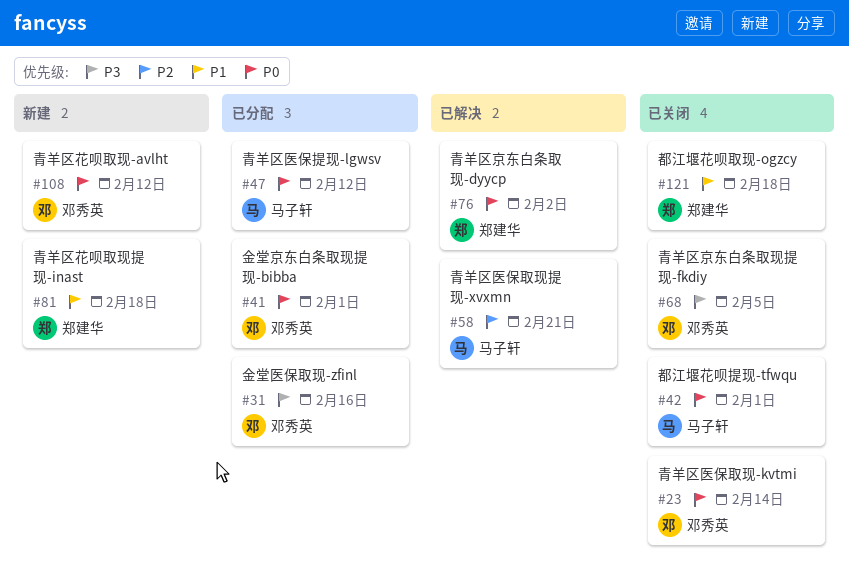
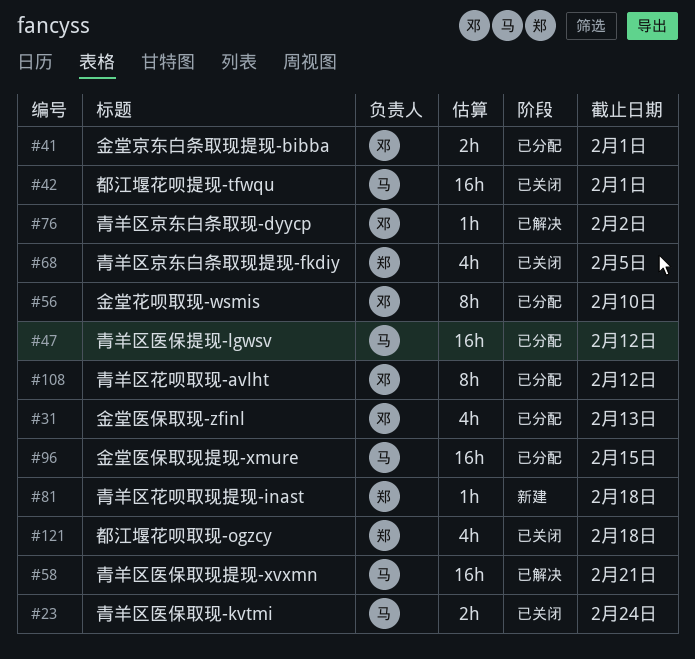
#23, owner: 邓秀英 -> 马子轩
#23, due: Feb 14 -> Feb 24
#31, due: Feb 16 -> Feb 13
#56: none -> present
#68, owner: 邓秀英 -> 郑建华
#76, owner: 郑建华 -> 邓秀英
#96: none -> present
#108, status: 新建 -> 已分配

